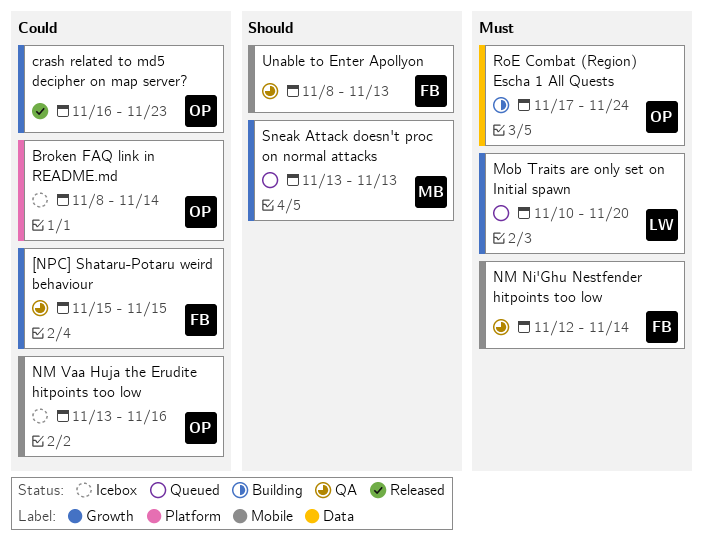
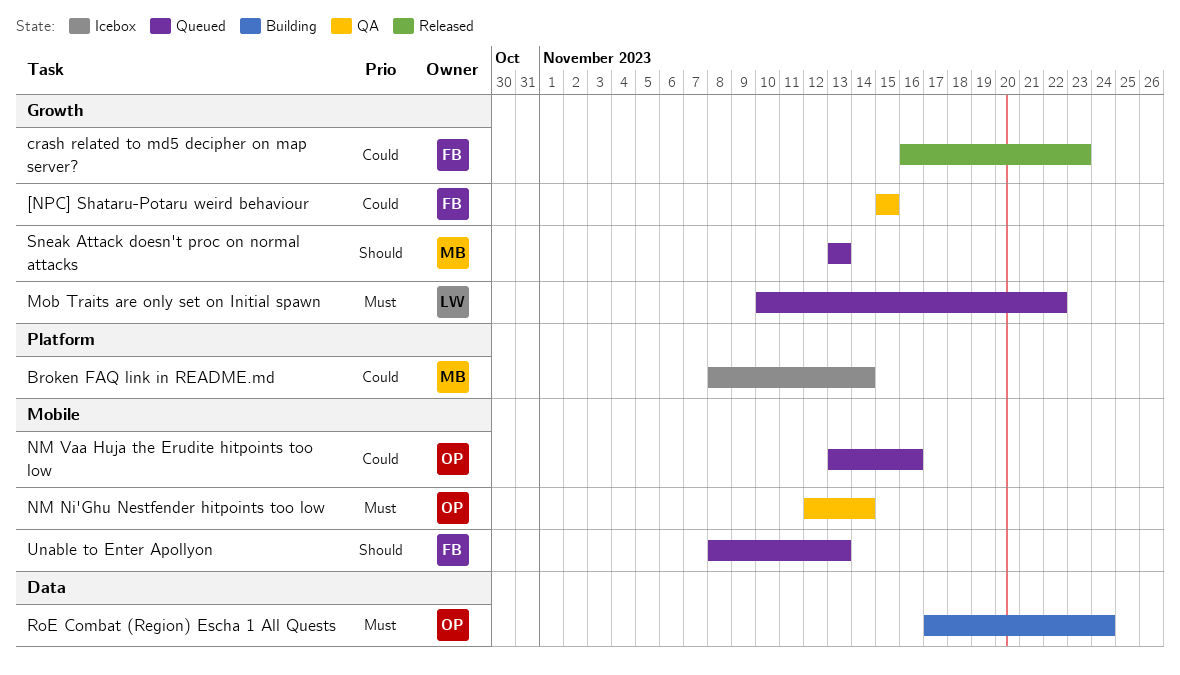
Broken FAQ link in README.md, owner: OP -> MB
crash related to md5 decipher on map server?, owner: OP -> FB
Mob Traits are only set on Initial spawn, due: Nov 20 -> Nov 22
NM Ni'Ghu Nestfender hitpoints too low, owner: FB -> OP
NM Vaa Huja the Erudite hitpoints too low, status: Icebox -> Queued
Unable to Enter Apollyon, status: QA -> Queued

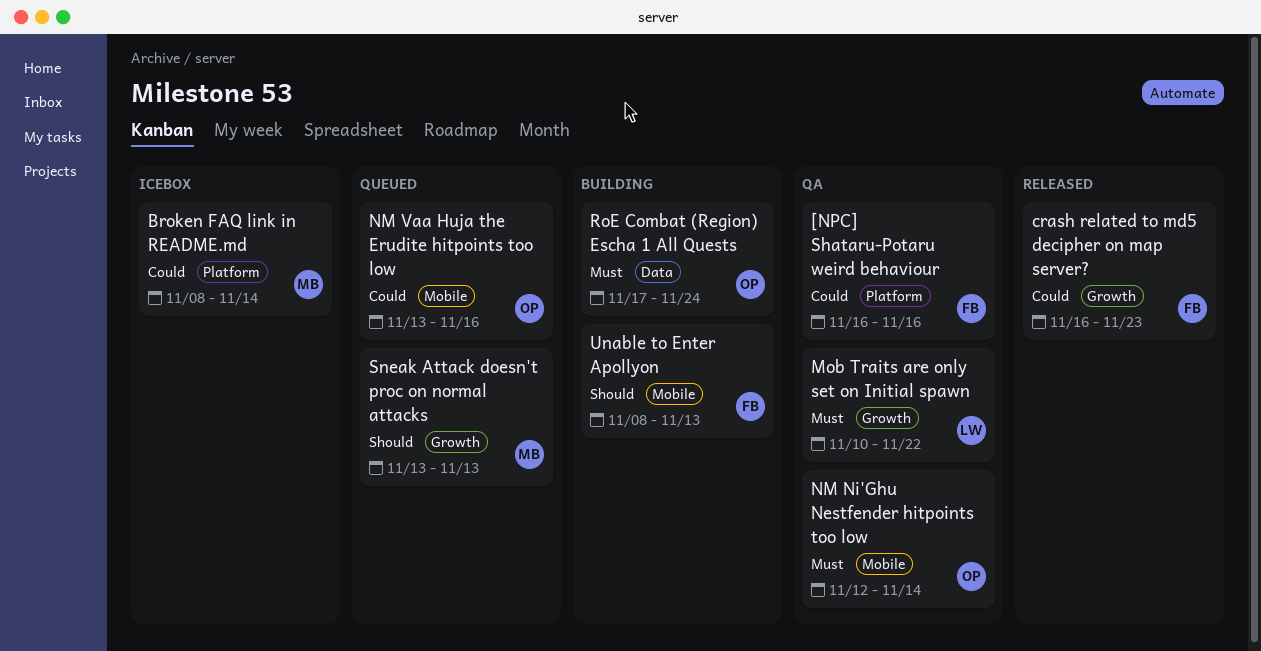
[NPC] Shataru-Potaru weird behaviour, label: Growth -> Platform
[NPC] Shataru-Potaru weird behaviour, start: Nov 15 -> Nov 16
[NPC] Shataru-Potaru weird behaviour, due: Nov 15 -> Nov 16
Mob Traits are only set on Initial spawn, status: Queued -> QA
Unable to Enter Apollyon, status: Queued -> Building

